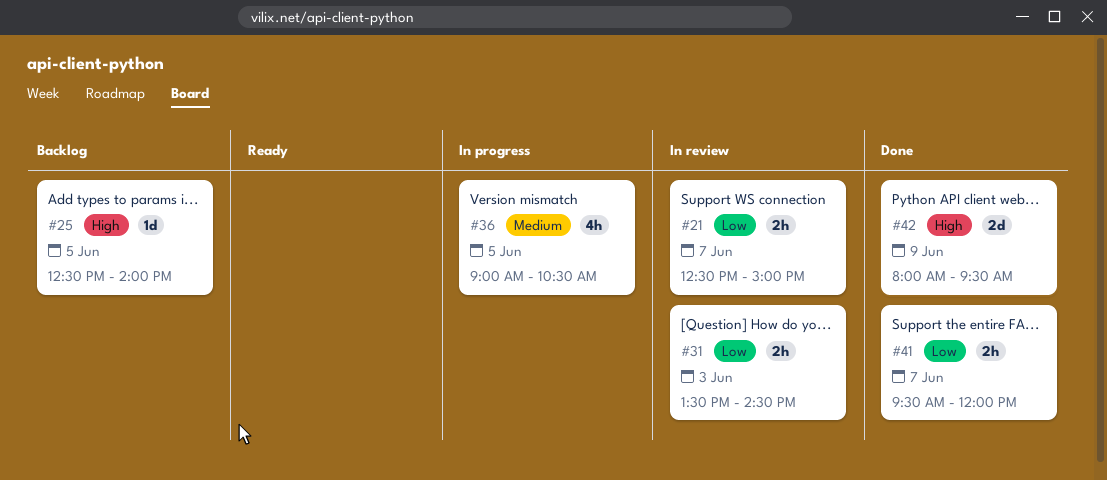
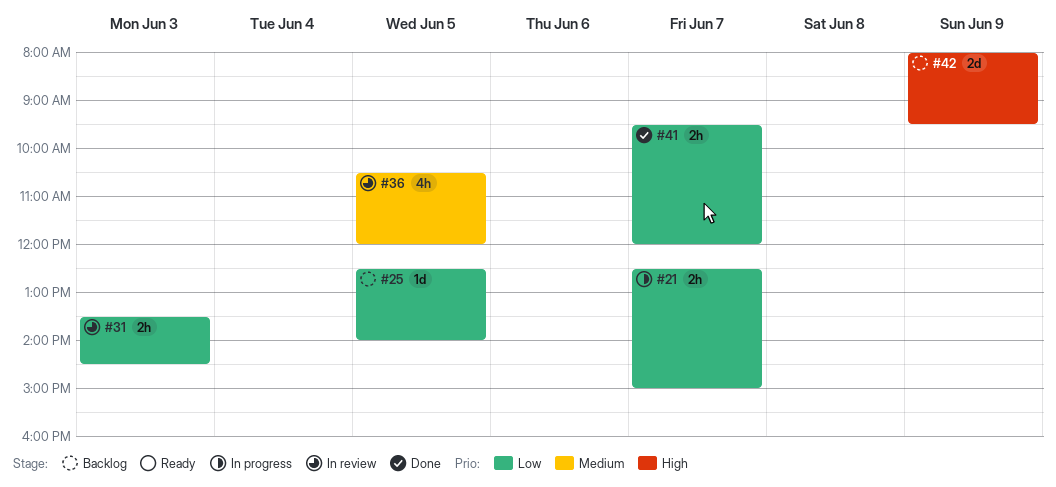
#21, status: In review -> In progress
#25, priority: High -> Low
#36, status: In progress -> In review
#36, begins: 09:00 -> 10:30
#36, ends: 10:30 -> 12:00
#42, status: Done -> Backlog

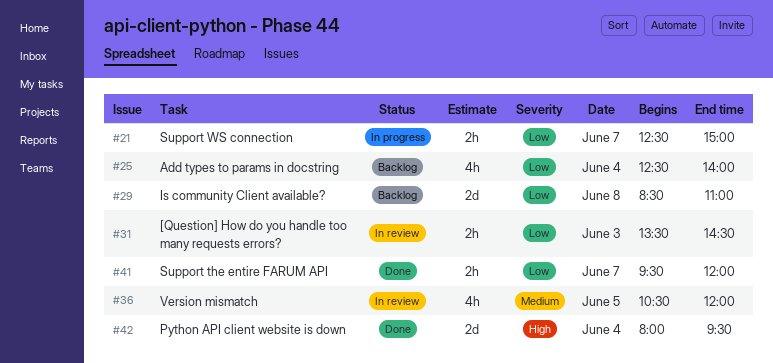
#25, estimate: 1d -> 4h
#25, day: Jun 5 -> Jun 4
#29: none -> present
#42, status: Backlog -> Done
#42, day: Jun 9 -> Jun 4

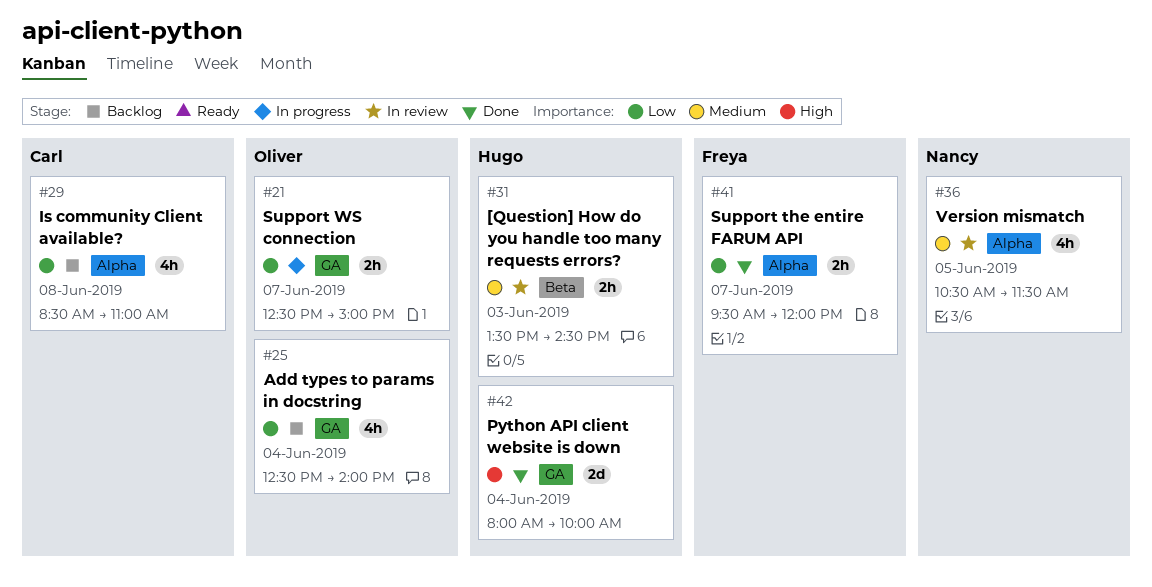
#29, estimate: 2d -> 4h
#31, priority: Low -> Medium
#36, ends: 12:00 -> 11:30
#42, ends: 09:30 -> 10:00

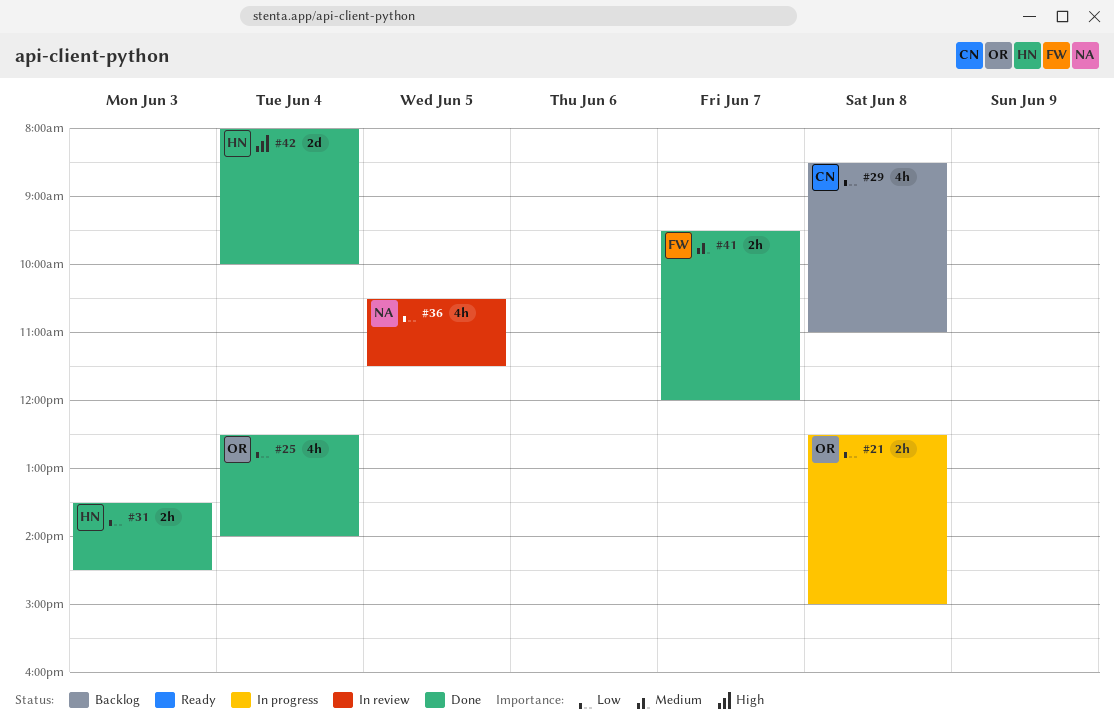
#21, day: Jun 7 -> Jun 8
#25, status: Backlog -> Done
#31, status: In review -> Done
#31, priority: Medium -> Low
#36, priority: Medium -> Low
#41, priority: Low -> Medium

